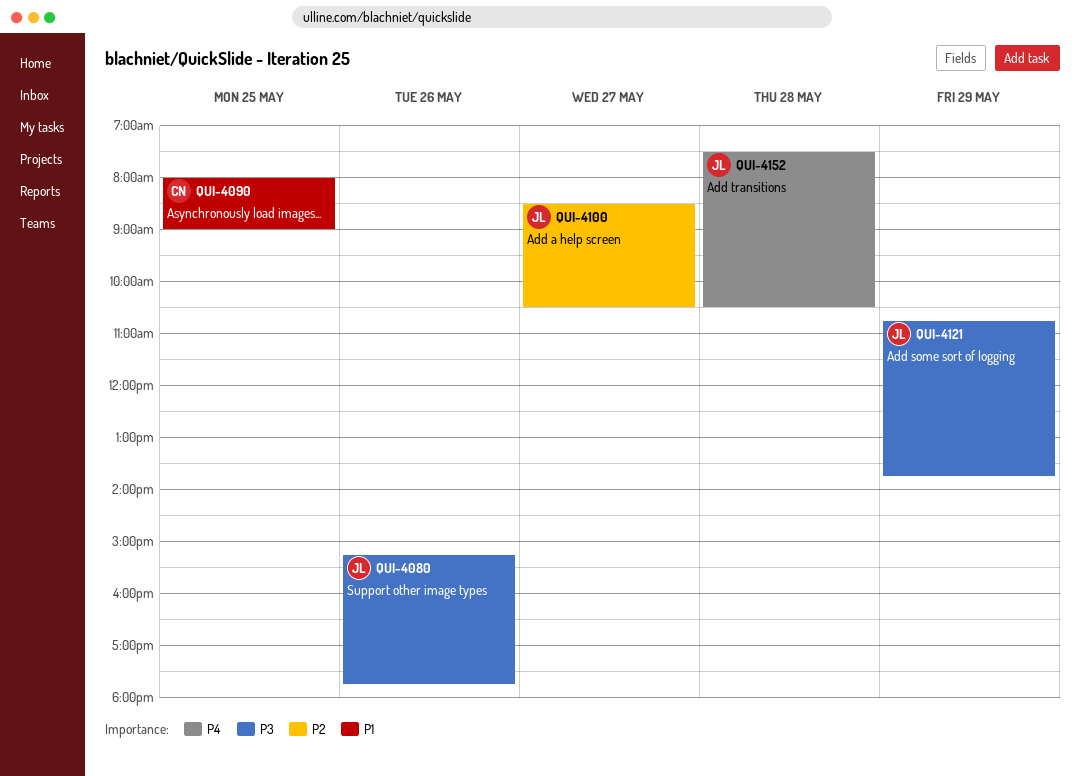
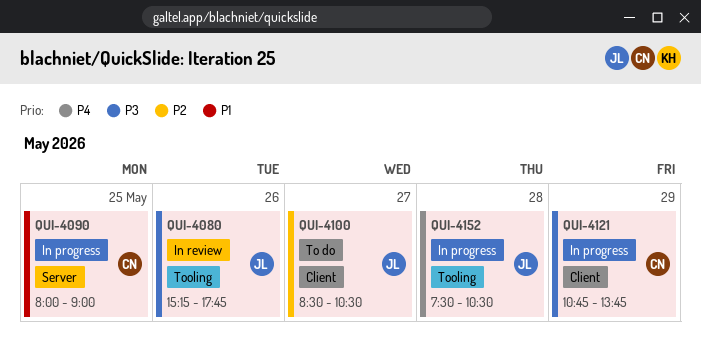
QUI-4121, owner: JL -> CN

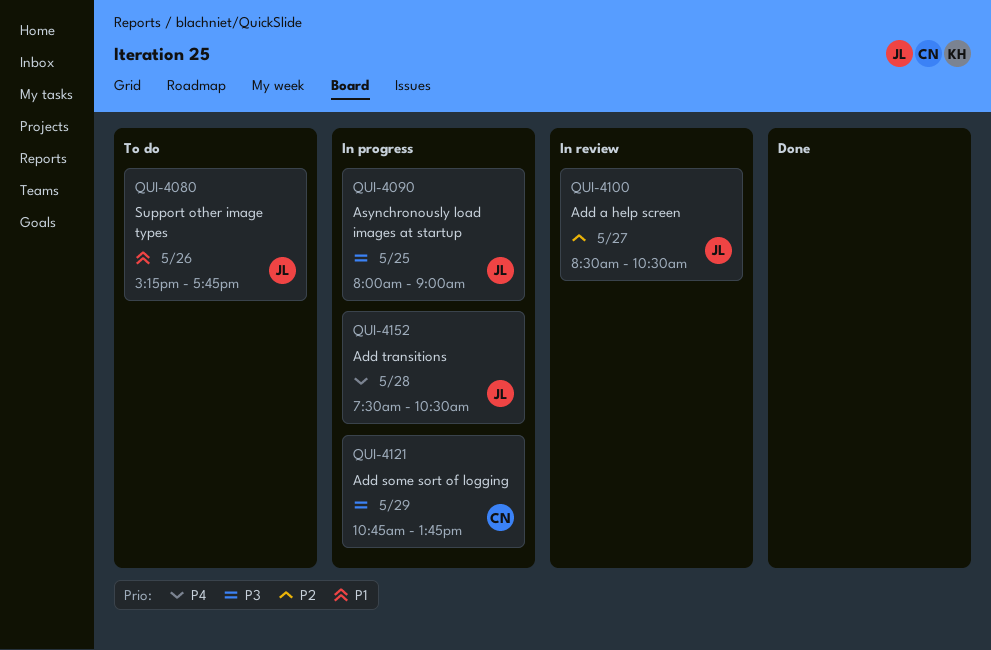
QUI-4080, status: In review -> To do
QUI-4080, priority: P3 -> P1
QUI-4090, owner: CN -> JL
QUI-4090, priority: P1 -> P3
QUI-4100, status: To do -> In review

